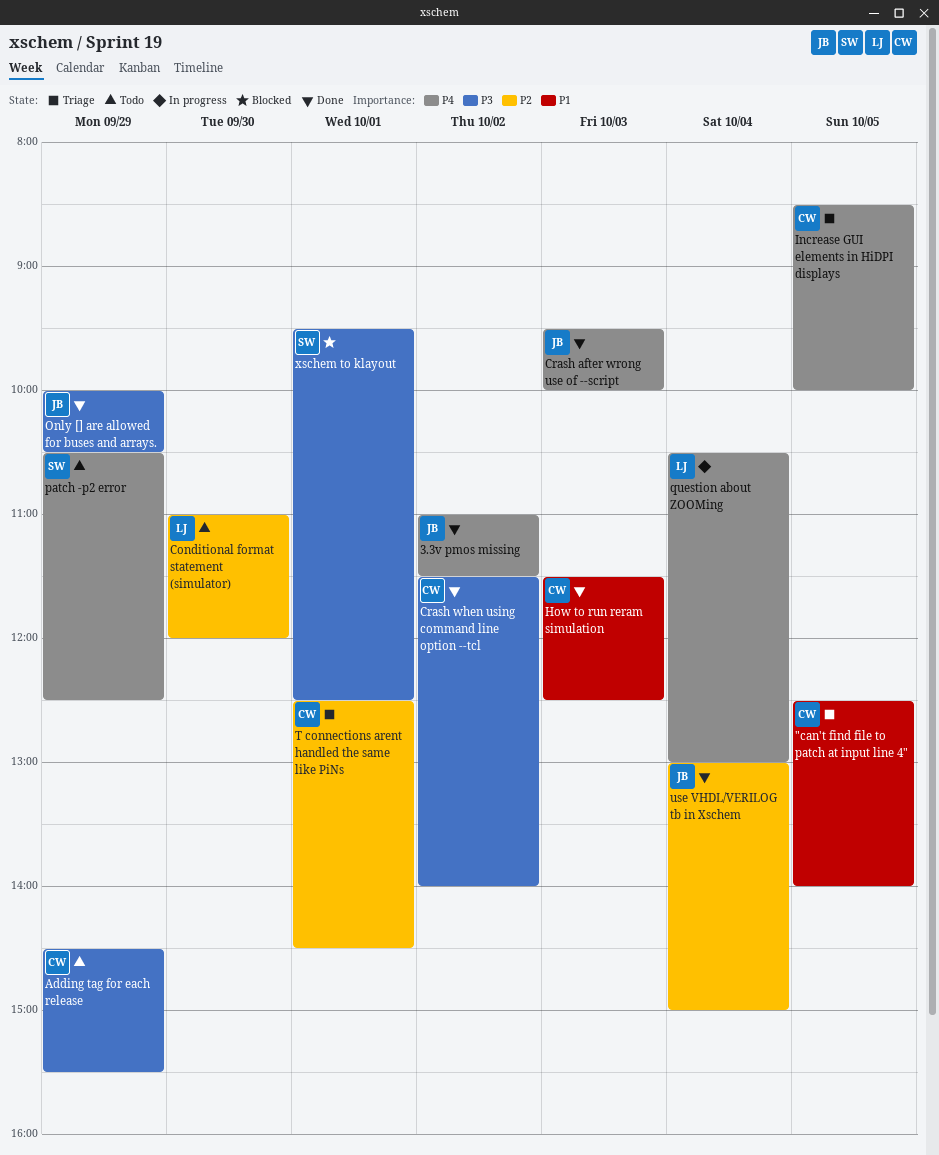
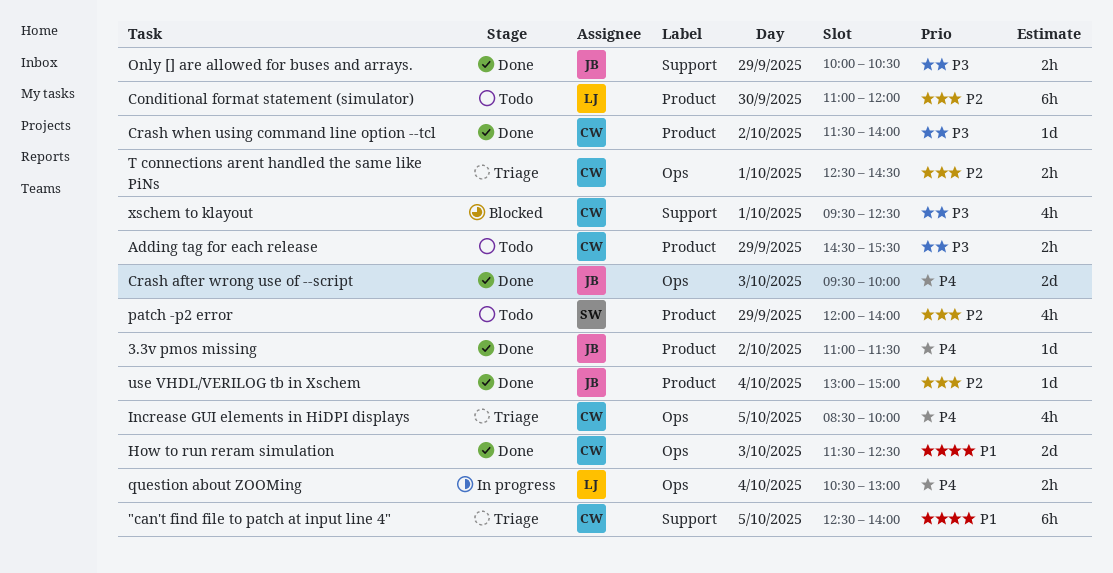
patch -p2 error, priority: P4 -> P2
patch -p2 error, begins: 10:30 -> 12:00
patch -p2 error, ends: 12:30 -> 14:00
xschem to klayout, owner: SW -> CW

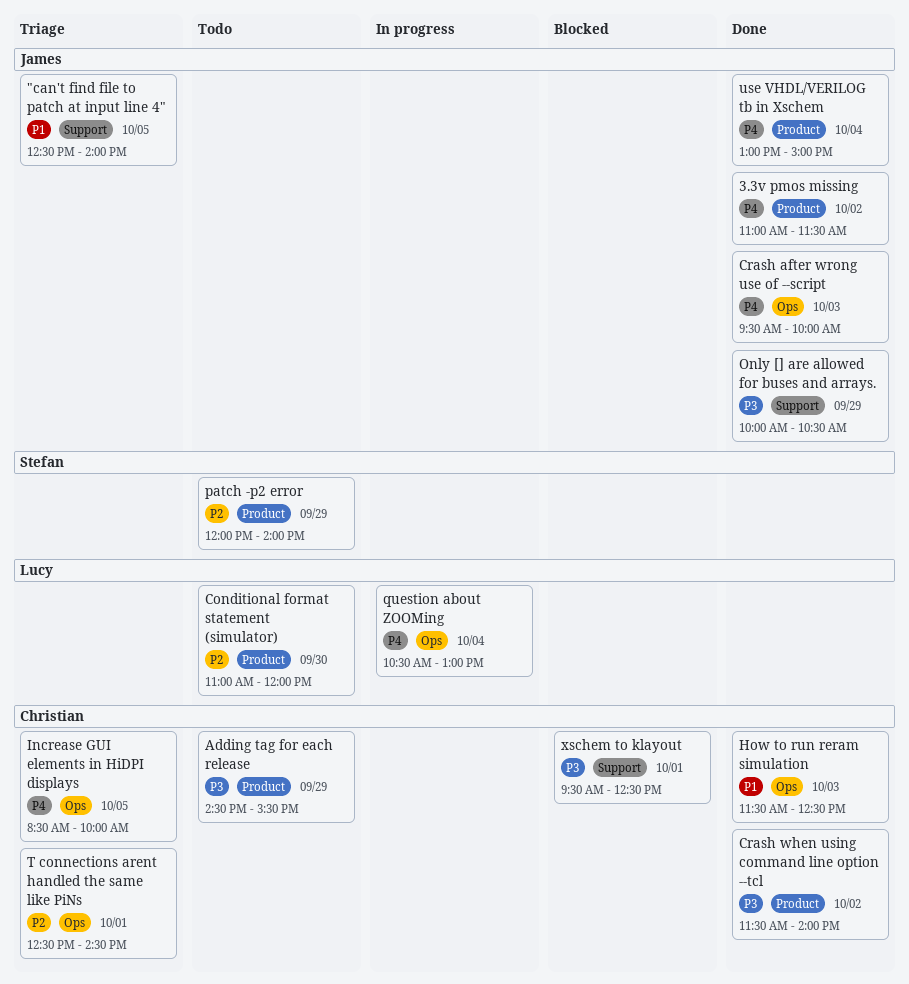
"can't find file to patch at input line 4", owner: Christian -> James
use VHDL/VERILOG tb in Xschem, priority: P2 -> P4

